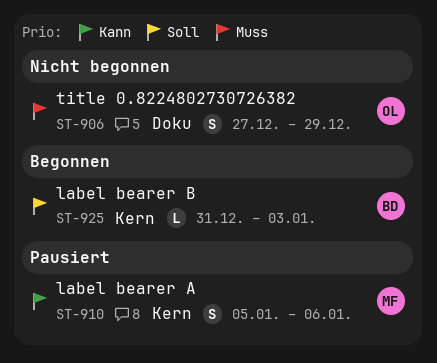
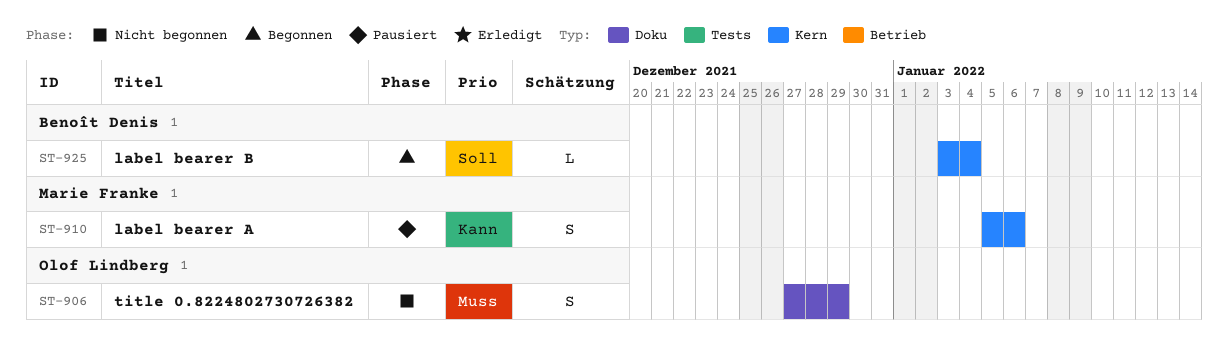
ST-925, start: Dec 31 -> Jan 3
ST-925, due: Jan 3 -> Jan 4

